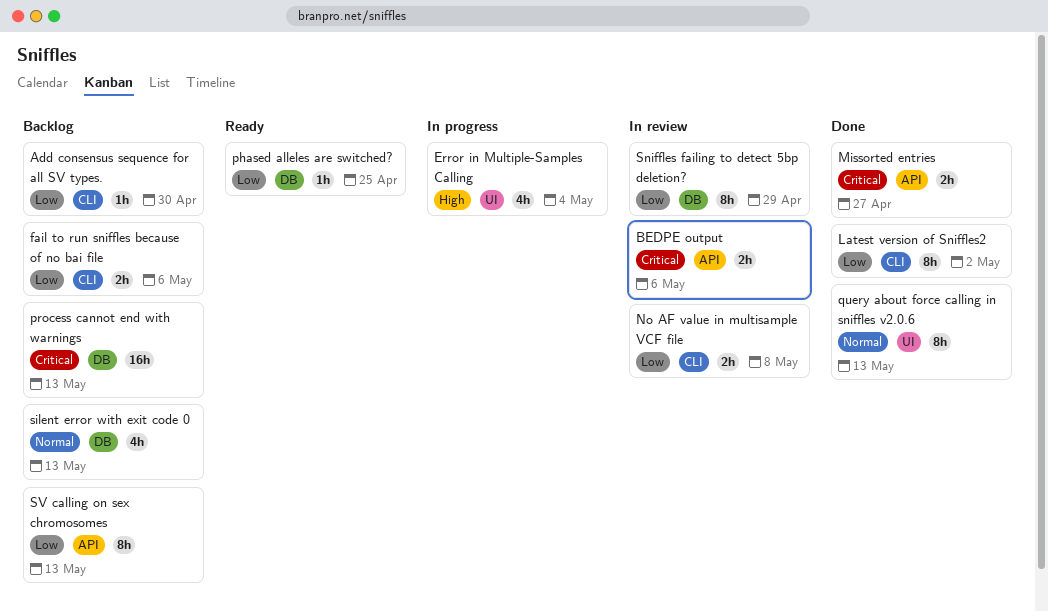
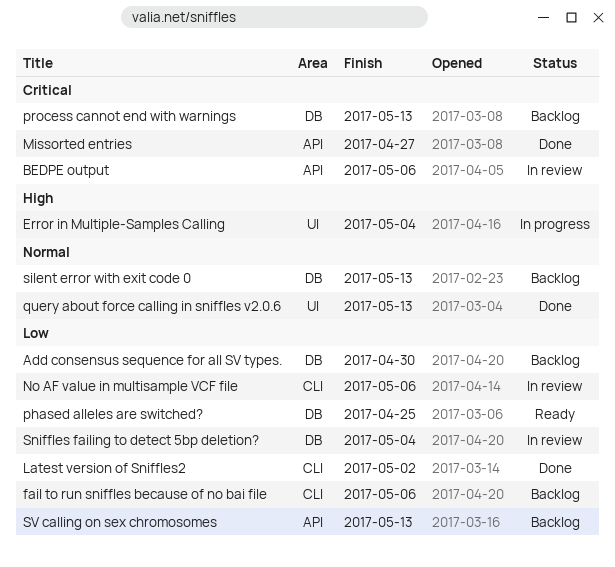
Add consensus sequence for all SV types., label: CLI -> DB
No AF value in multisample VCF file, due: May 8 -> May 6
Sniffles failing to detect 5bp deletion?, due: Apr 29 -> May 4

